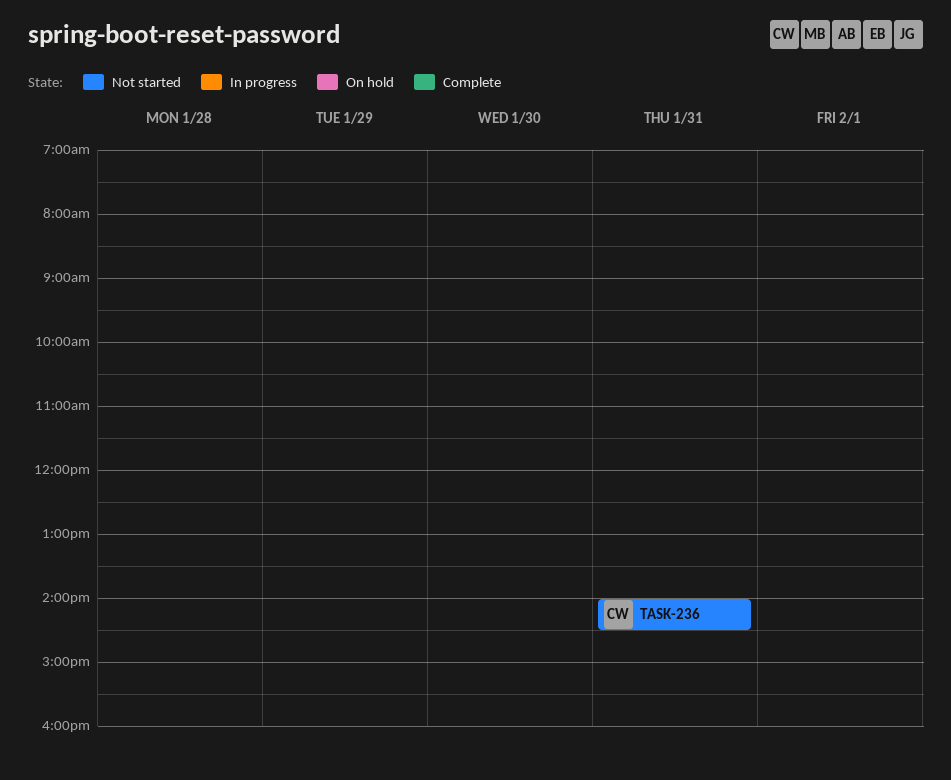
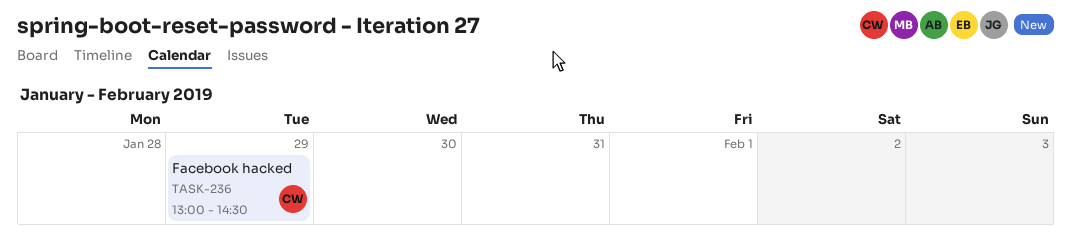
TASK-236, day: Jan 31 -> Jan 29
TASK-236, begins: 14:00 -> 13:00

